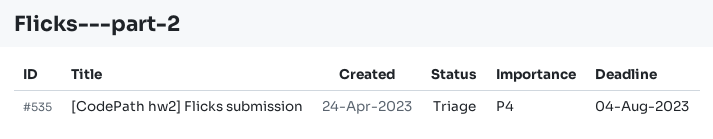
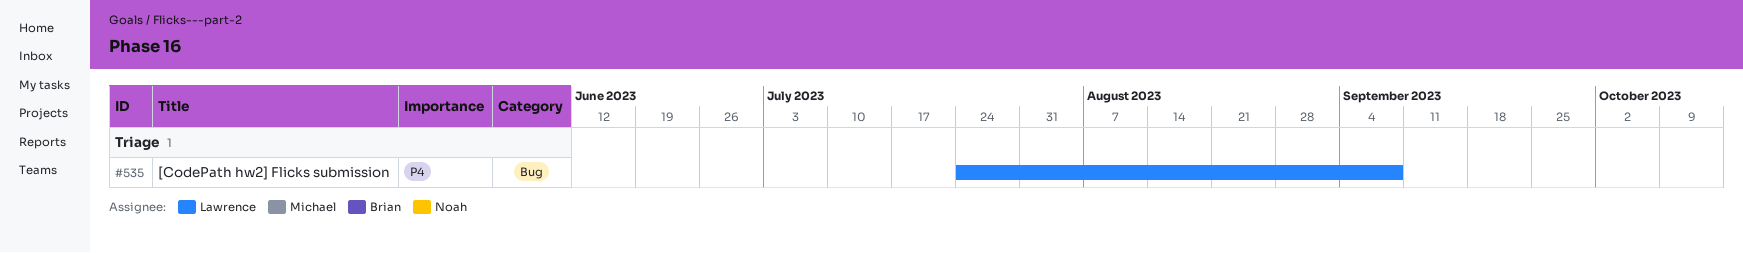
#535, due: Aug 4 -> Sep 8

